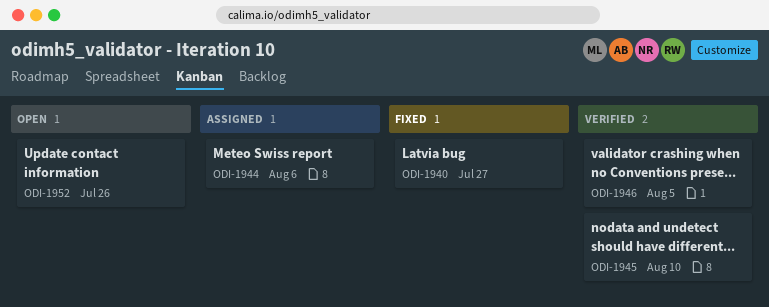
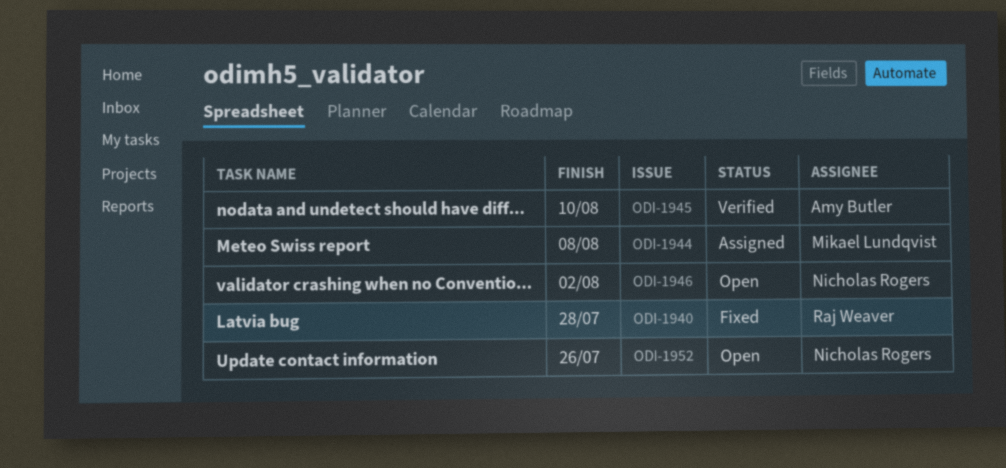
ODI-1940, due: Jul 27 -> Jul 28
ODI-1944, due: Aug 6 -> Aug 8
ODI-1946, status: Verified -> Open
ODI-1946, due: Aug 5 -> Aug 2

